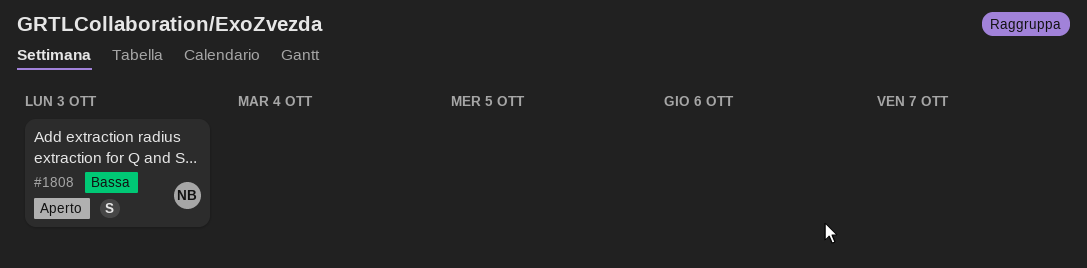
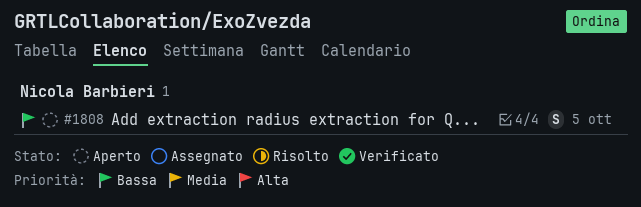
#1808, due: Oct 3 -> Oct 5

